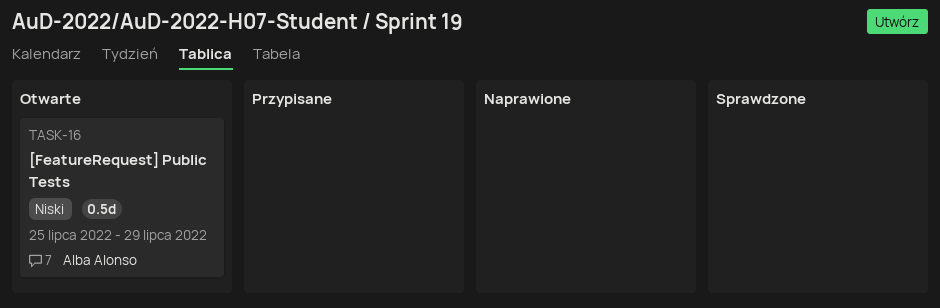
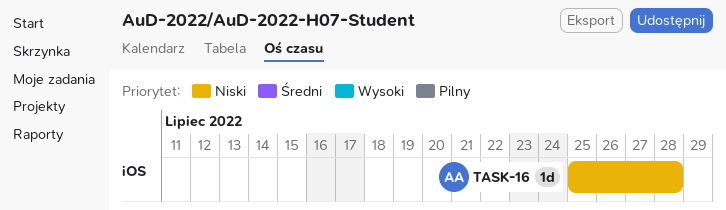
TASK-16, estimate: 0.5d -> 1d
TASK-16, due: Jul 29 -> Jul 28

